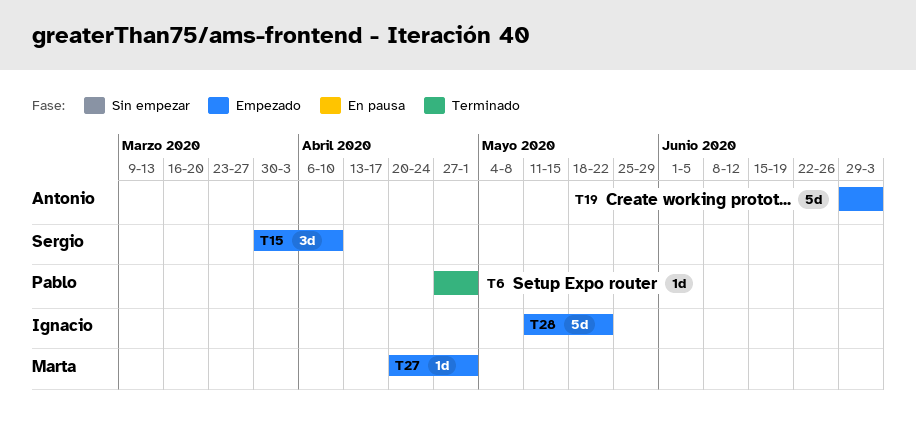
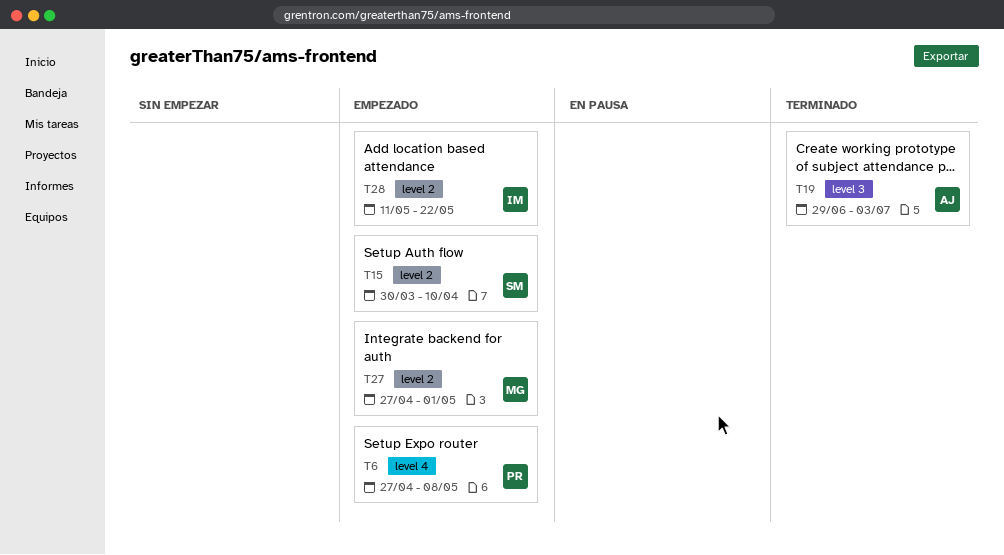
T6, status: Terminado -> Empezado
T6, due: May 1 -> May 8
T19, status: Empezado -> Terminado
T27, start: Apr 20 -> Apr 27

